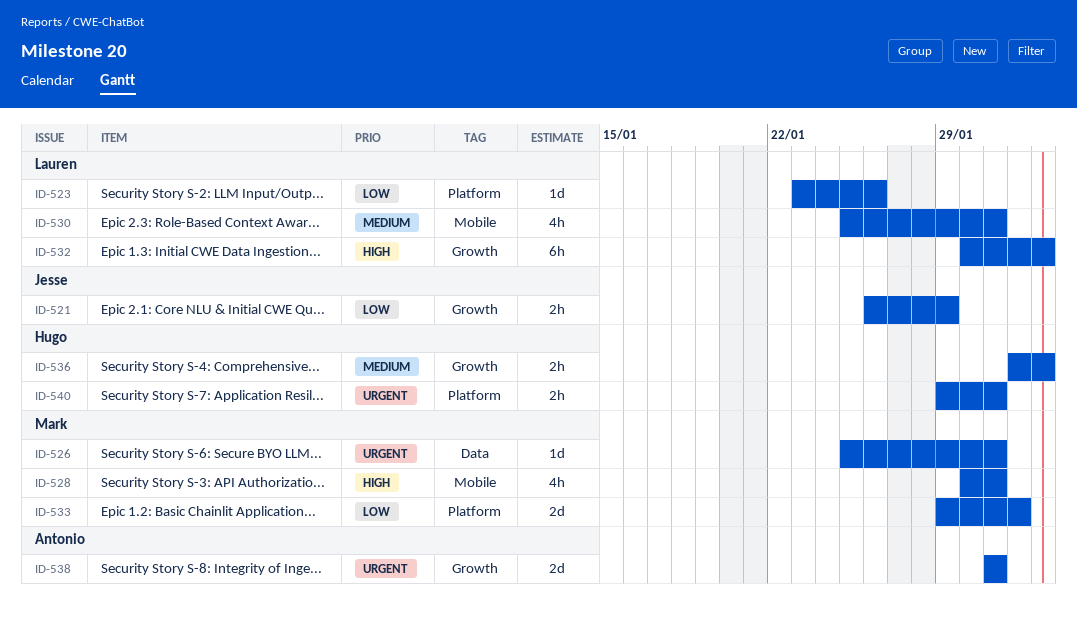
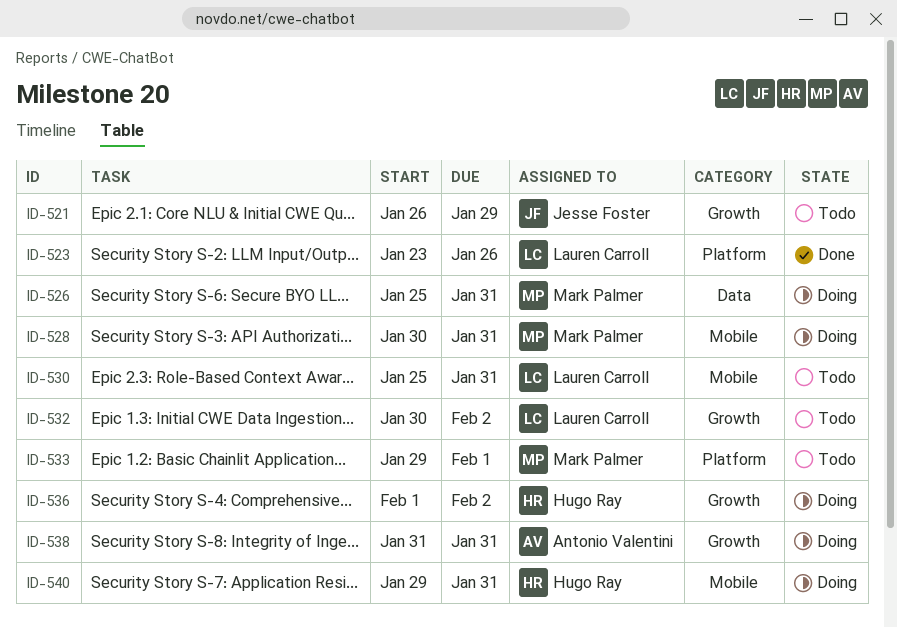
ID-540, label: Platform -> Mobile

